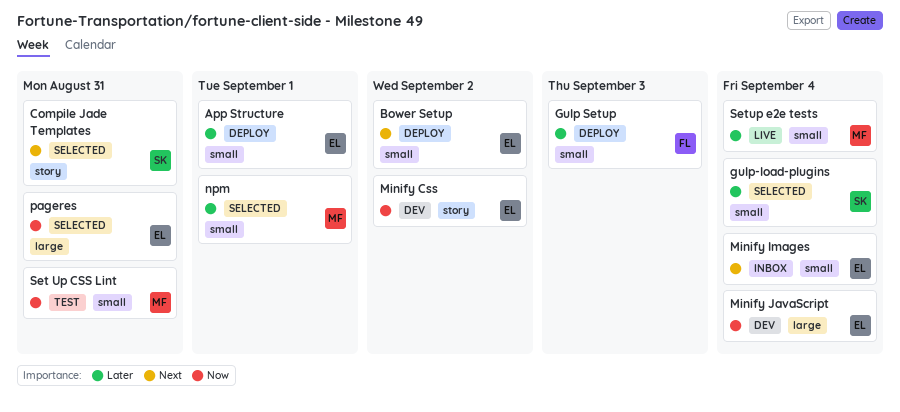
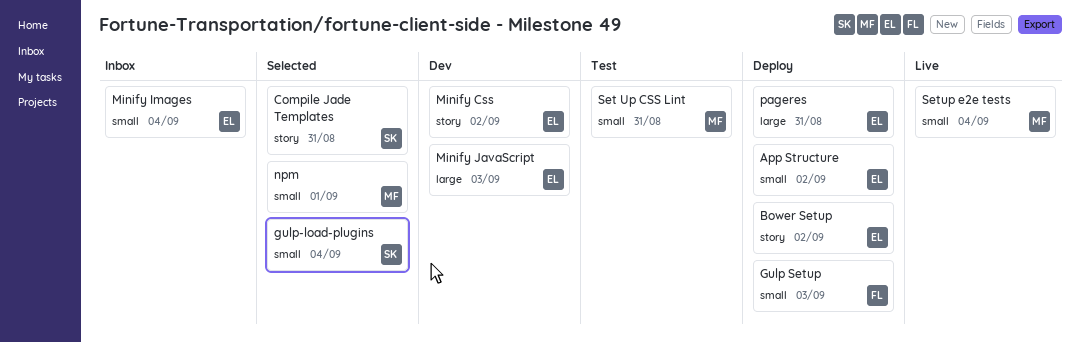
App Structure, due: Sep 1 -> Sep 2
Bower Setup, label: small -> story
Minify JavaScript, due: Sep 4 -> Sep 3
pageres, status: Selected -> Deploy

